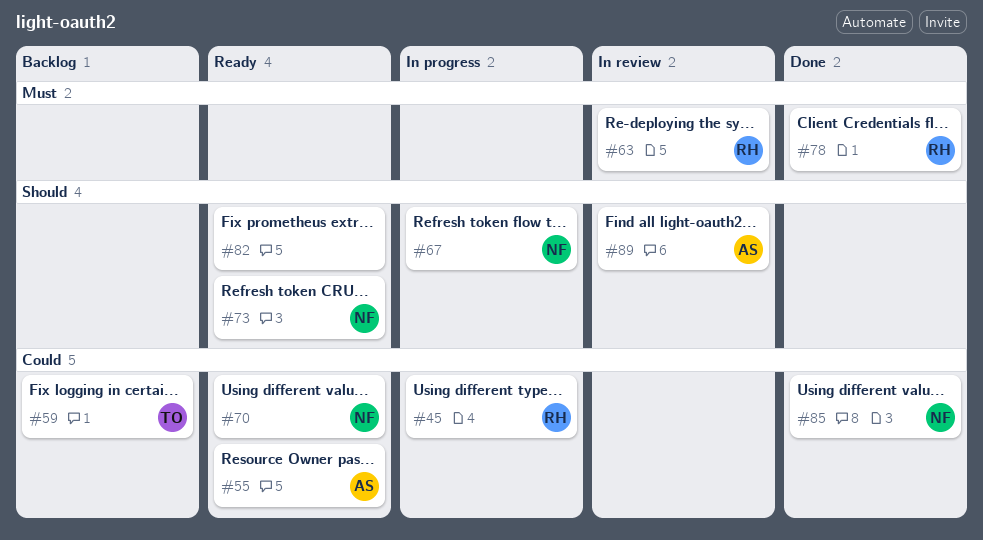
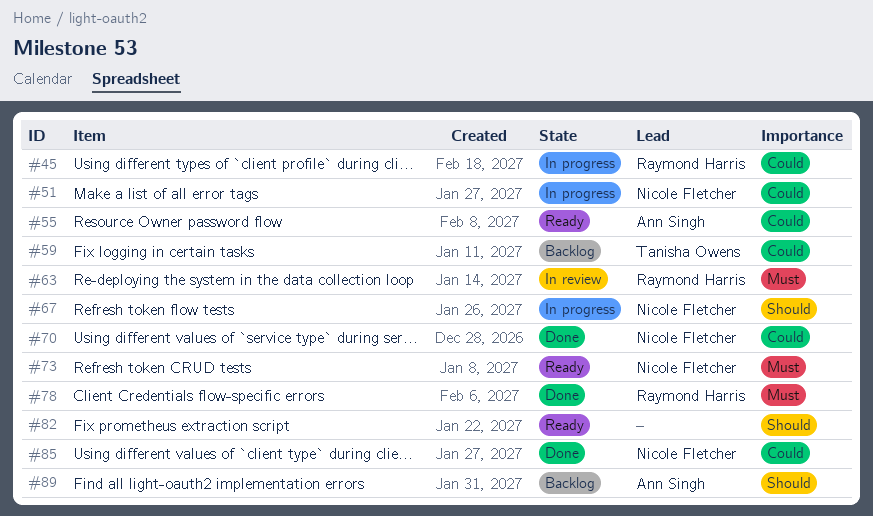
#51: none -> present
#70, status: Ready -> Done
#73, priority: Should -> Must
#89, status: In review -> Backlog

